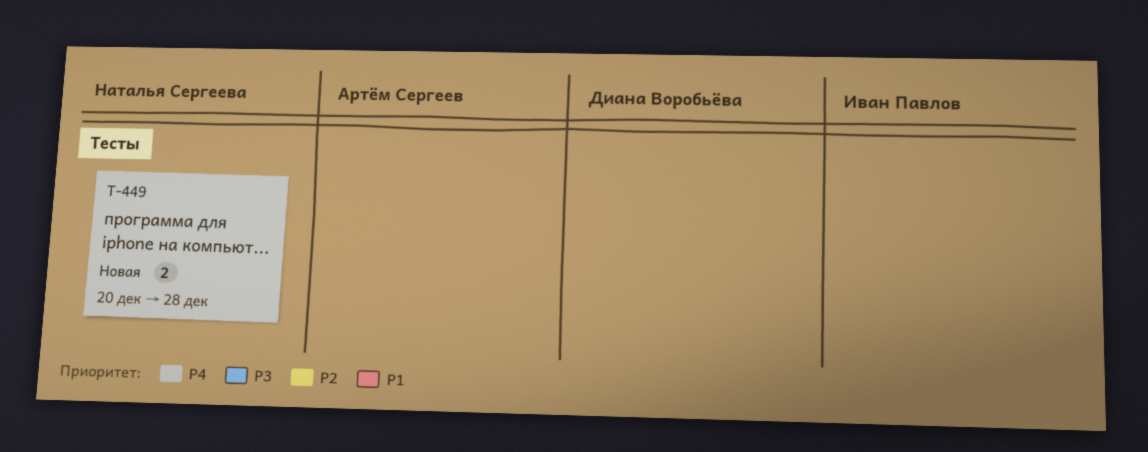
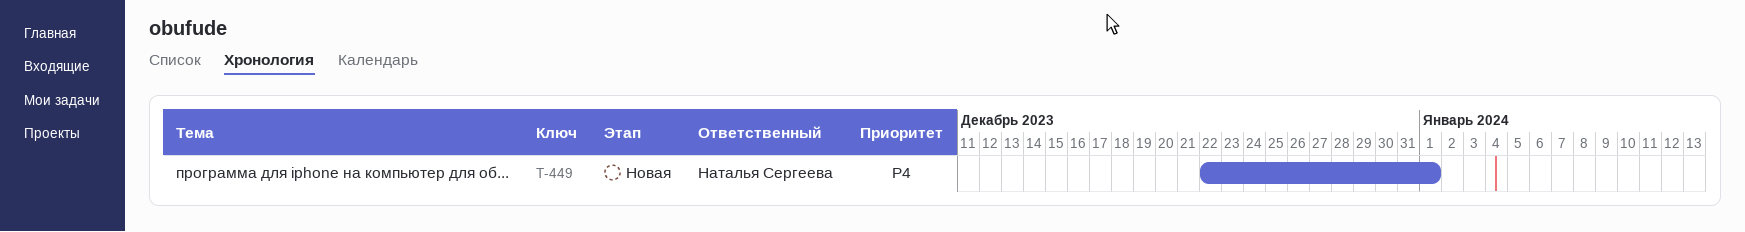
T-449, start: Dec 20 -> Dec 22
T-449, due: Dec 28 -> Jan 1

